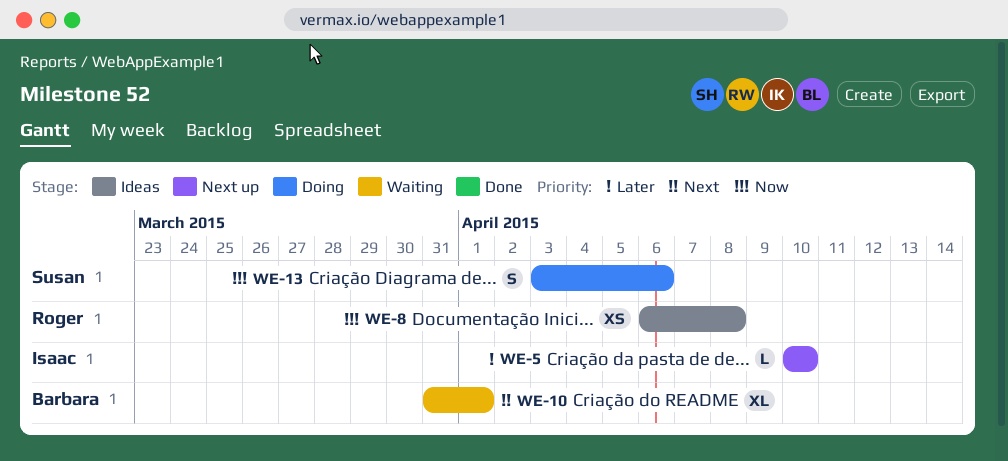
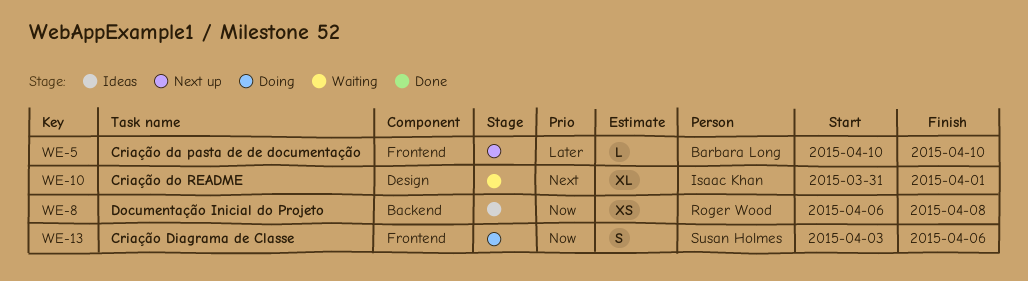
WE-5, owner: Isaac Khan -> Barbara Long
WE-10, owner: Barbara Long -> Isaac Khan

